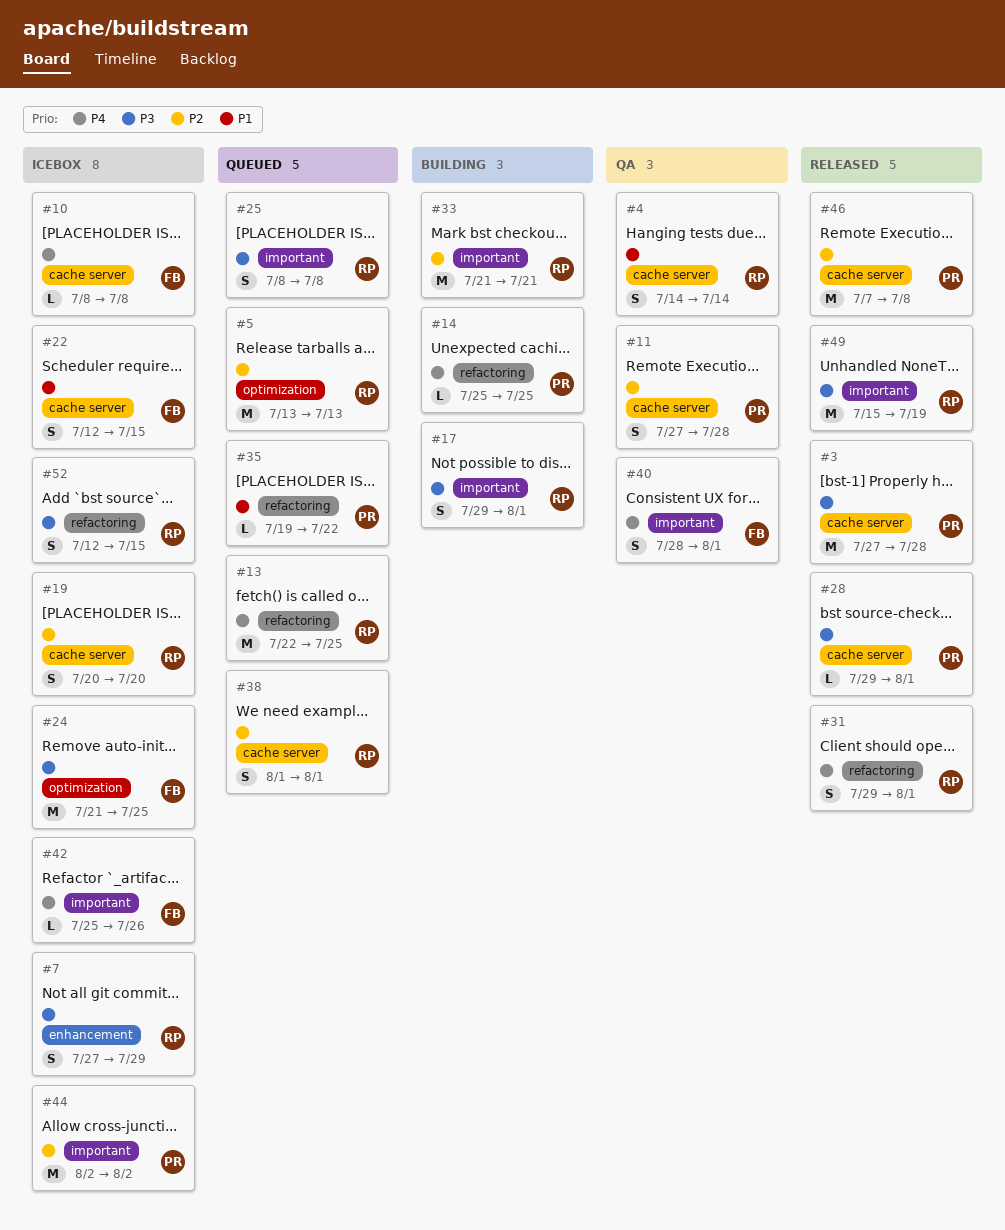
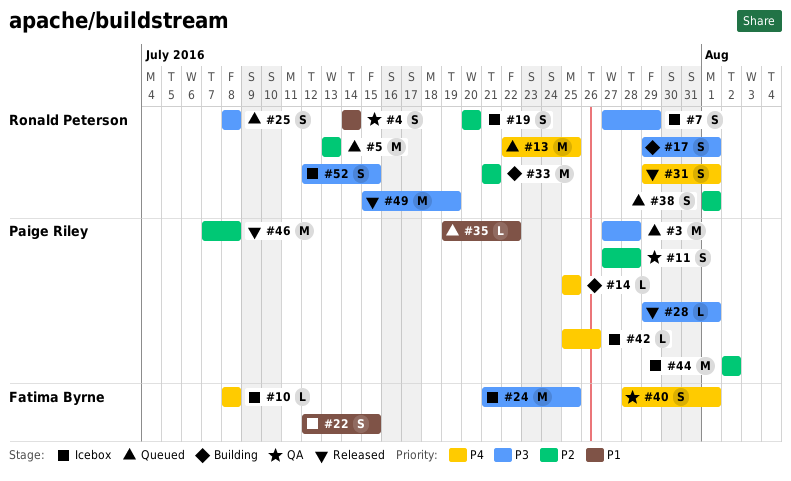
#3, status: Released -> Queued
#42, owner: Fatima Byrne -> Paige Riley

